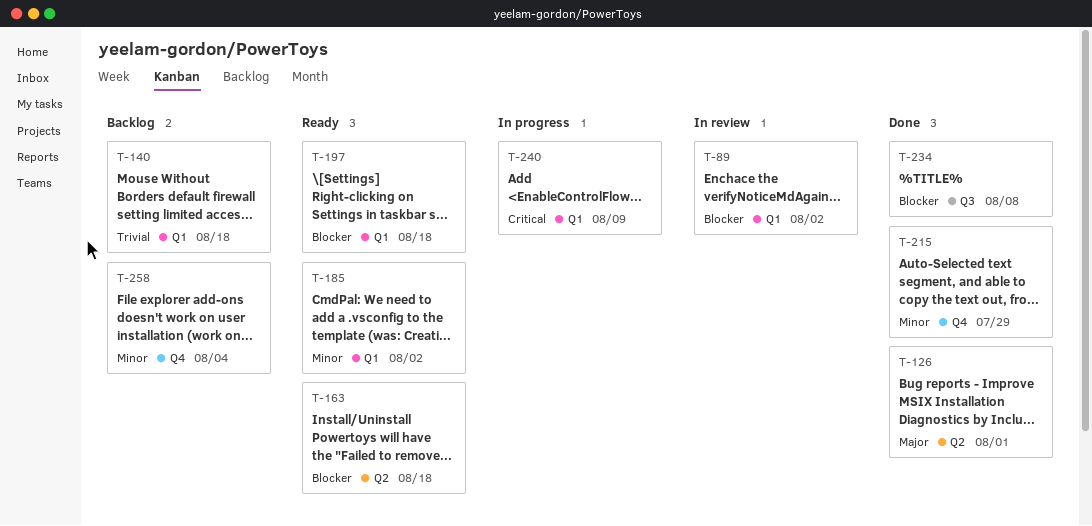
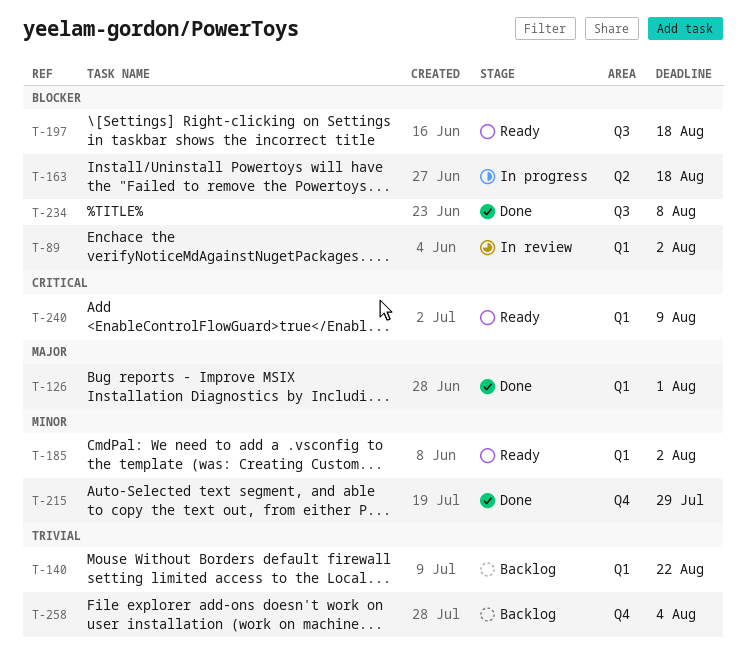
T-126, label: Q2 -> Q1
T-140, due: Aug 18 -> Aug 22
T-163, status: Ready -> In progress
T-197, label: Q1 -> Q3
T-240, status: In progress -> Ready
T-258, priority: Minor -> Trivial

